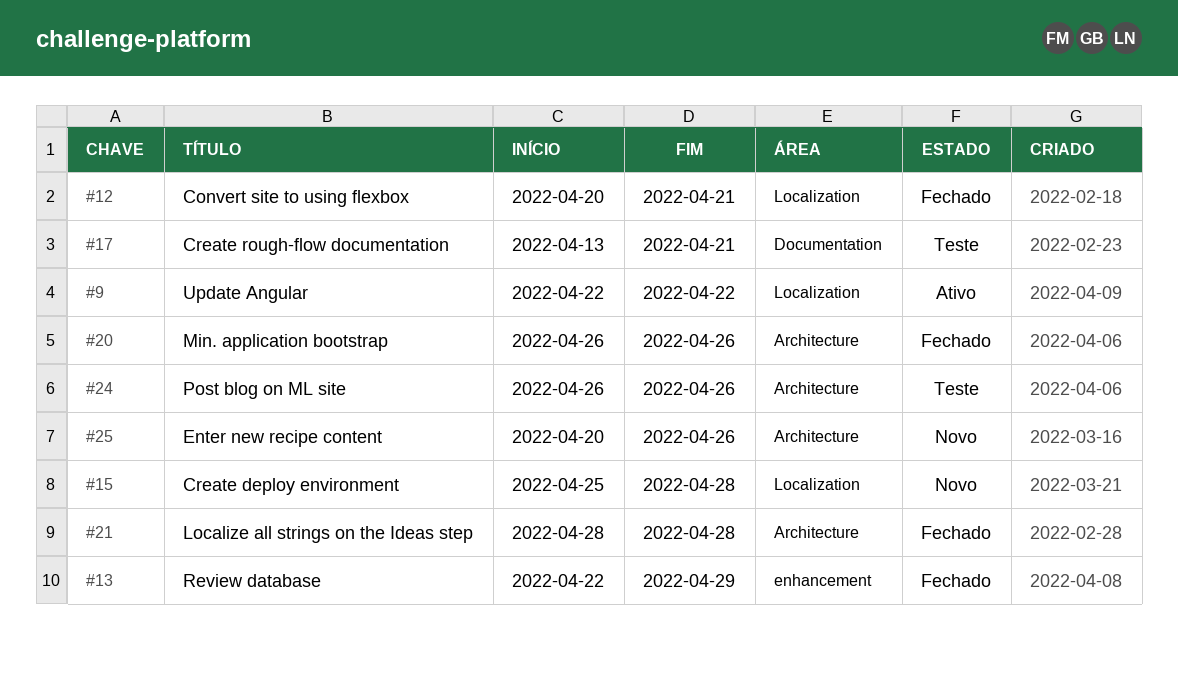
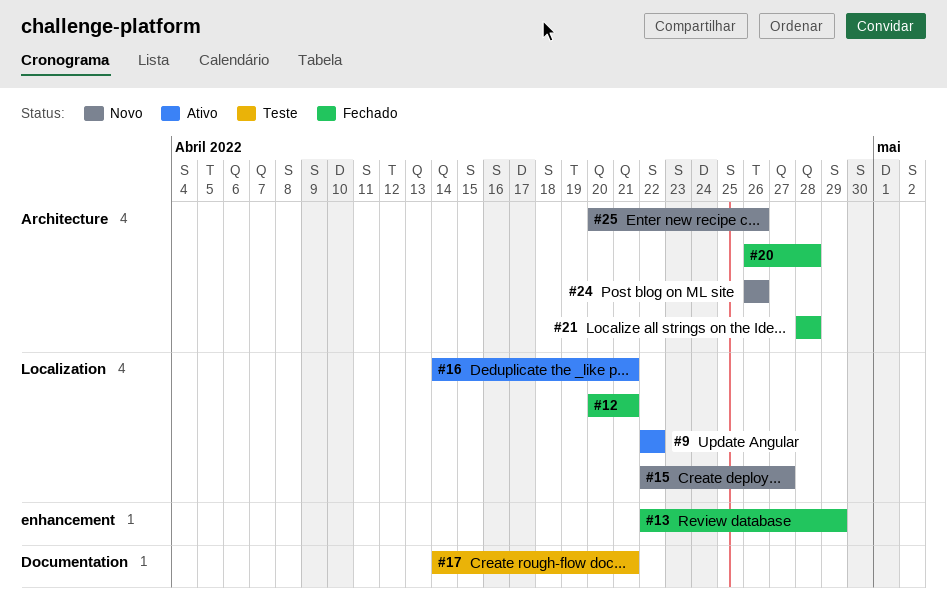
#15, start: Apr 25 -> Apr 22
#15, due: Apr 28 -> Apr 27
#16: none -> present
#17, start: Apr 13 -> Apr 14
#20, due: Apr 26 -> Apr 28
#24, status: Teste -> Novo

